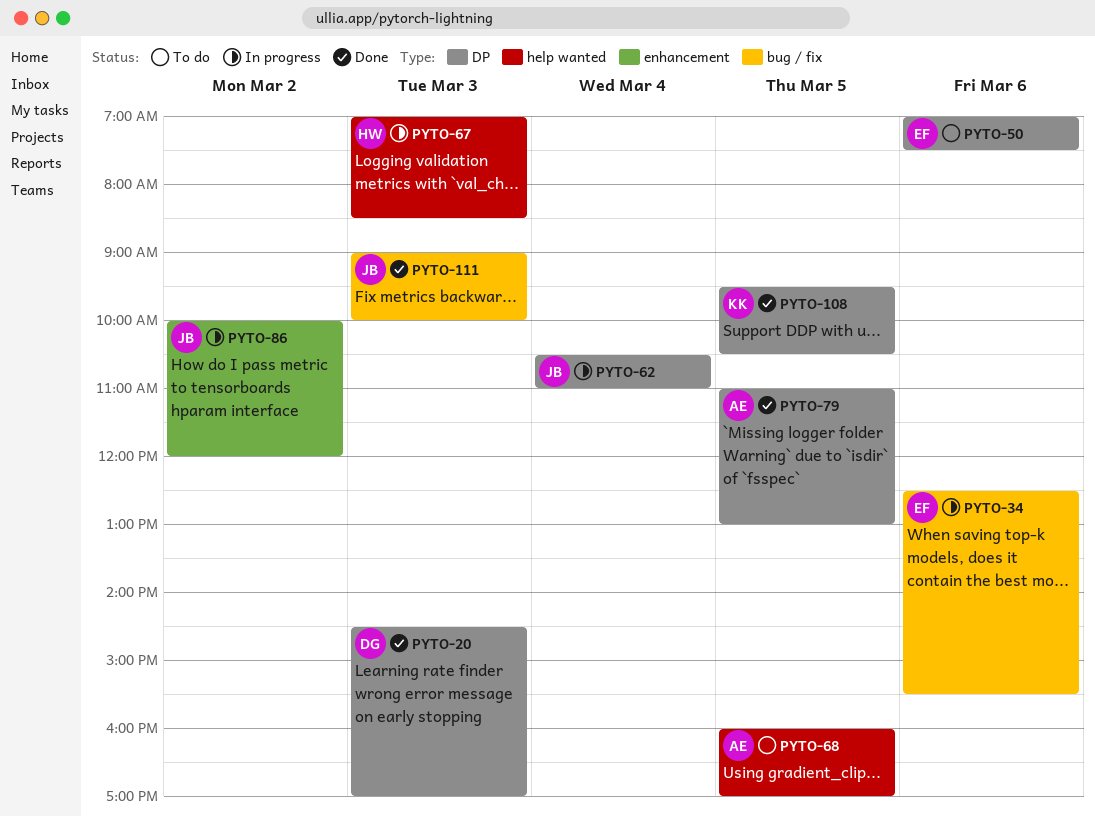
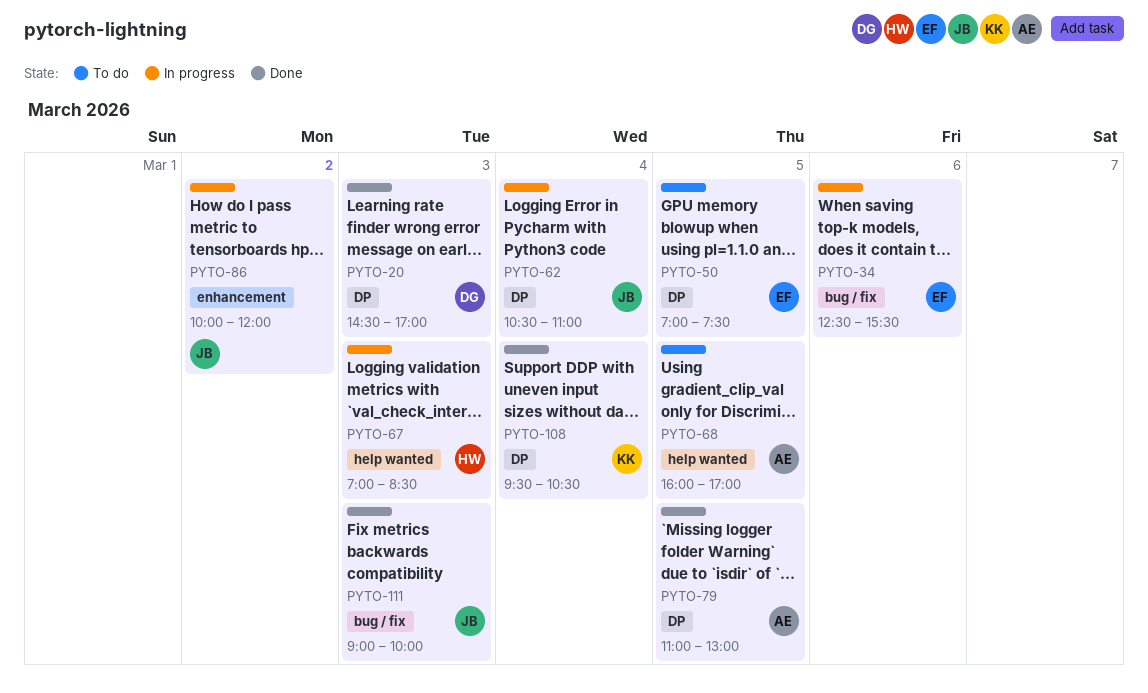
PYTO-50, day: Mar 6 -> Mar 5
PYTO-108, day: Mar 5 -> Mar 4

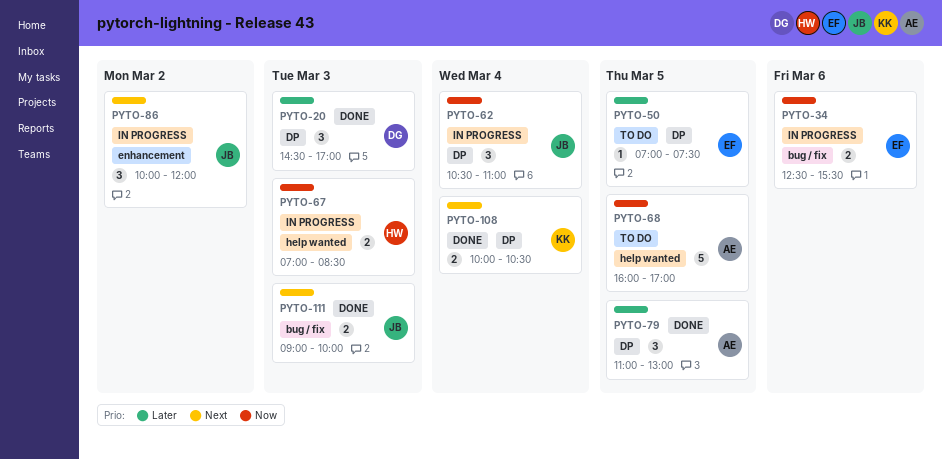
PYTO-108, begins: 09:30 -> 10:00

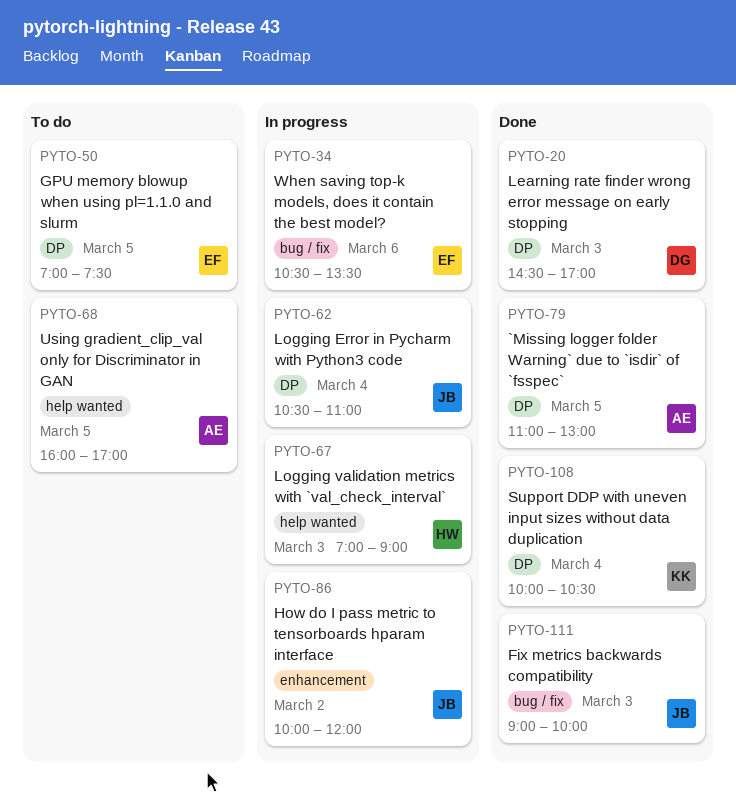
PYTO-34, begins: 12:30 -> 10:30
PYTO-34, ends: 15:30 -> 13:30
PYTO-67, ends: 08:30 -> 09:00

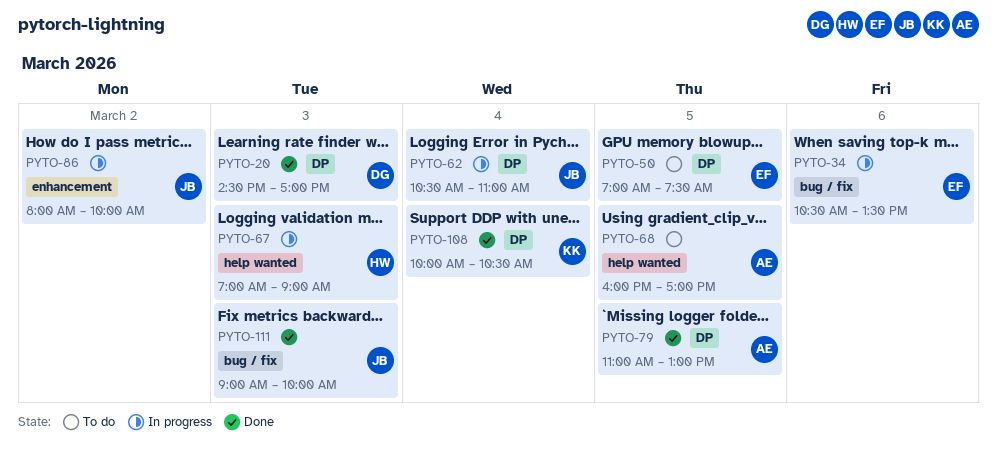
PYTO-86, begins: 10:00 -> 08:00
PYTO-86, ends: 12:00 -> 10:00

